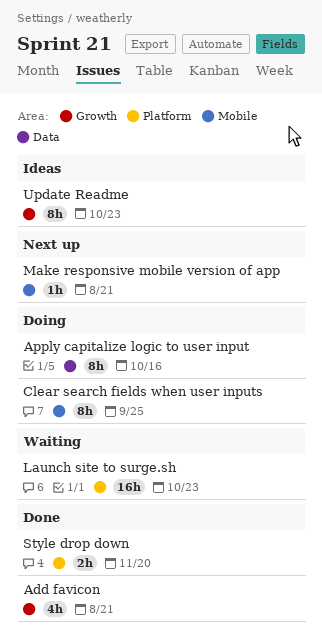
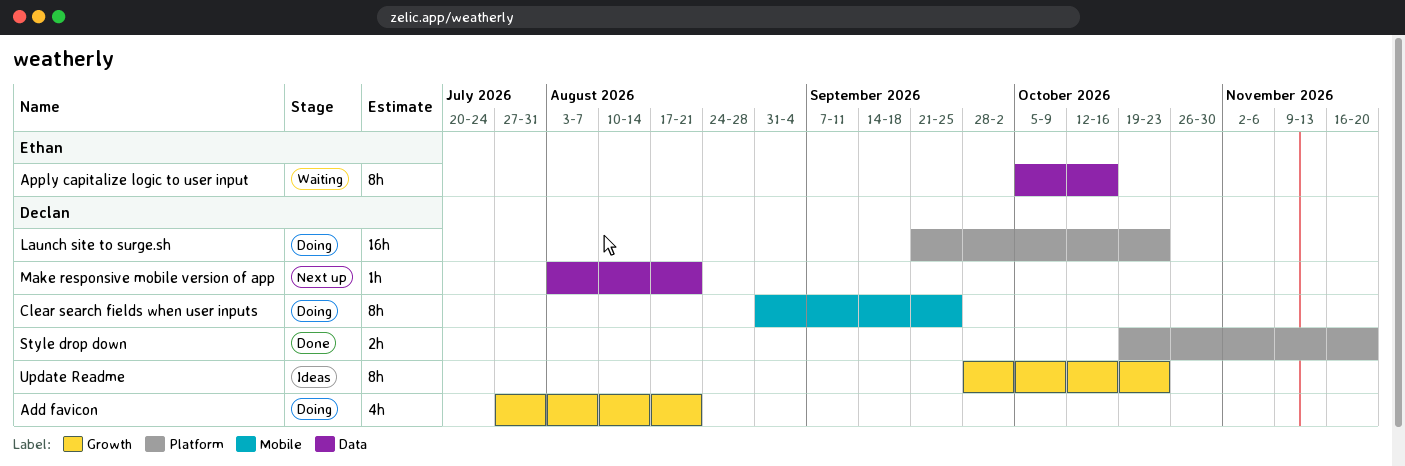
Add favicon, status: Done -> Doing
Apply capitalize logic to user input, status: Doing -> Waiting
Launch site to surge.sh, status: Waiting -> Doing
Make responsive mobile version of app, label: Mobile -> Data

